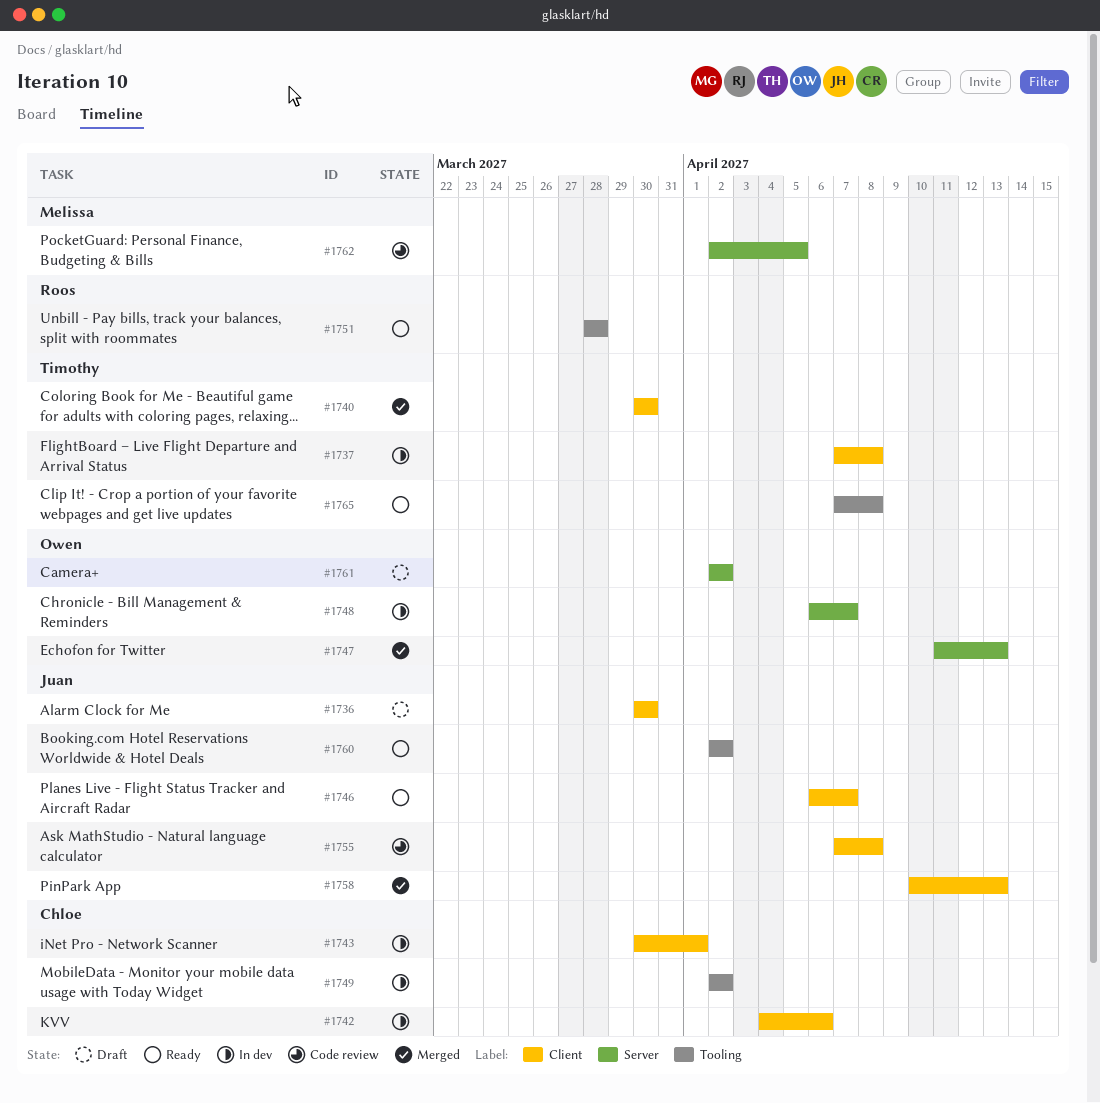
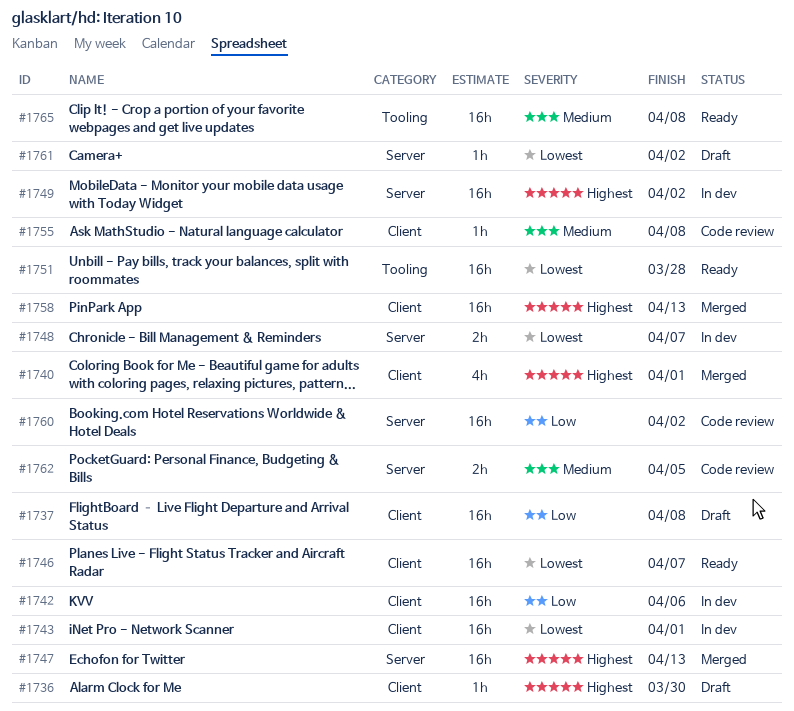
#1737, status: In dev -> Draft
#1740, due: Mar 30 -> Apr 1
#1749, label: Tooling -> Server
#1760, status: Ready -> Code review
#1760, label: Tooling -> Server

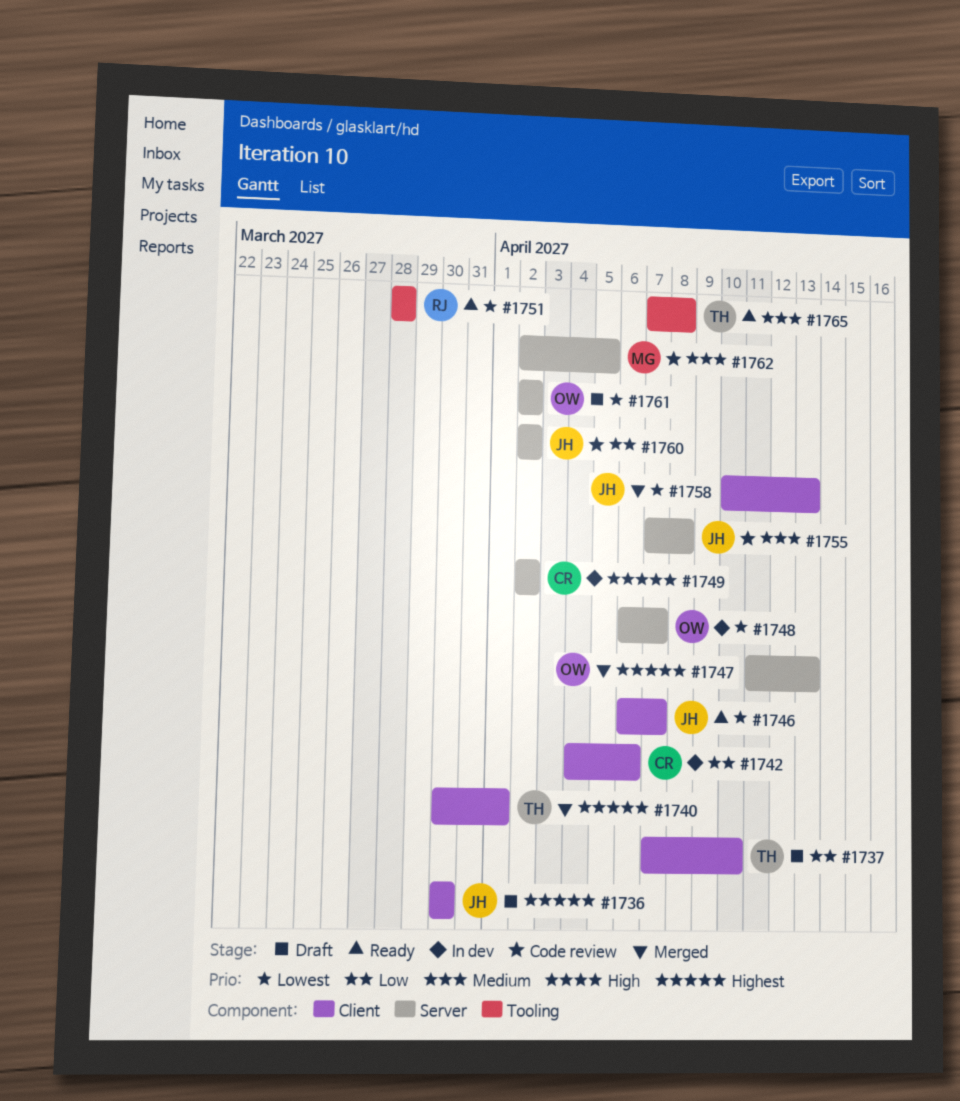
#1737, due: Apr 8 -> Apr 10
#1743: present -> none
#1755, label: Client -> Server
#1758, priority: Highest -> Lowest

